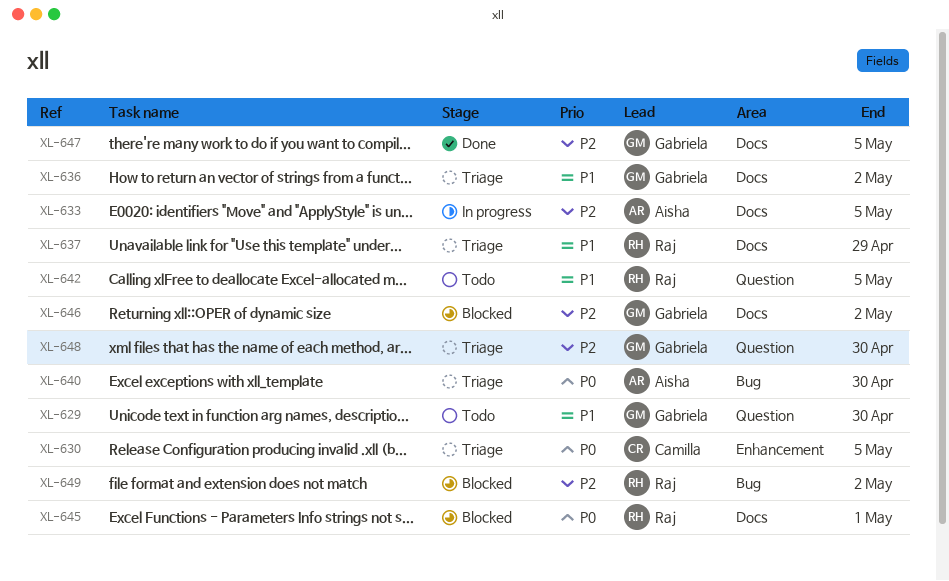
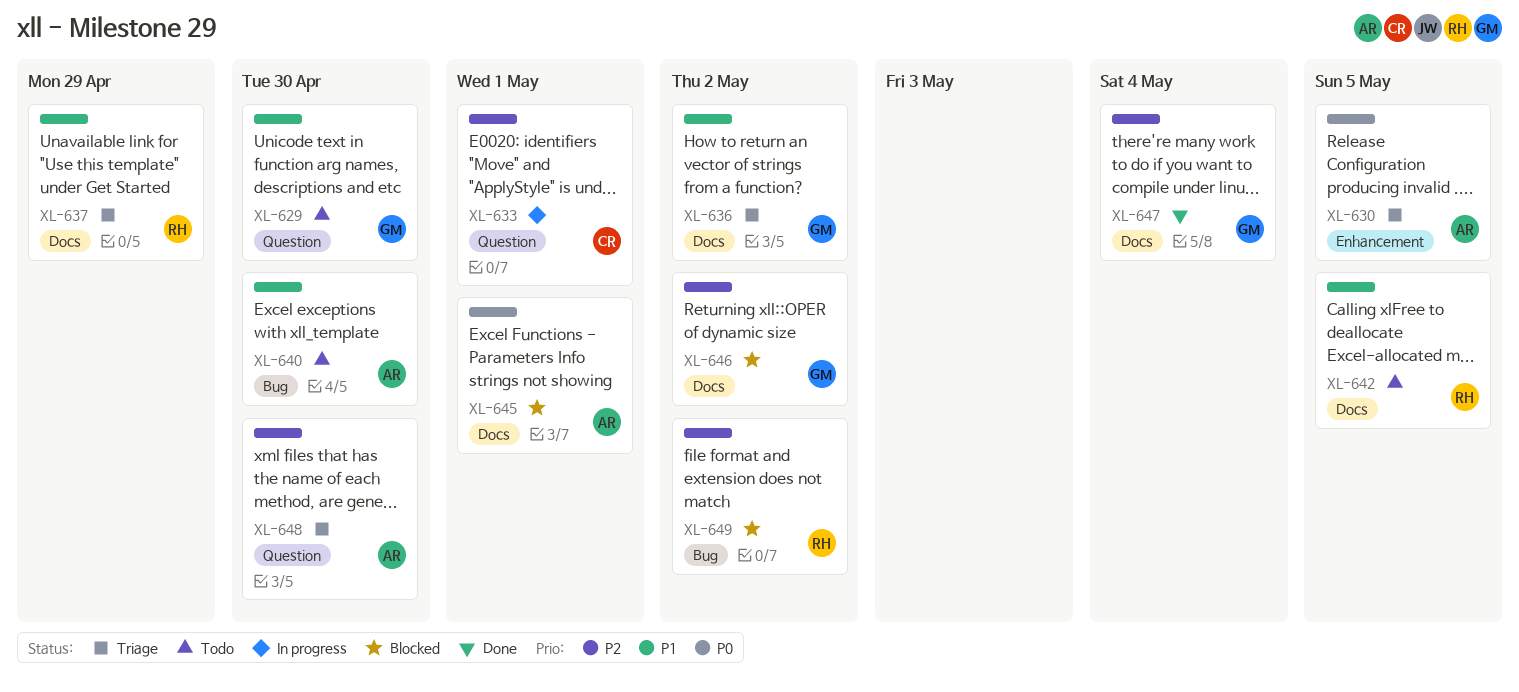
XL-630, owner: Camilla -> Aisha
XL-633, owner: Aisha -> Camilla
XL-633, label: Docs -> Question
XL-633, due: May 5 -> May 1
XL-640, status: Triage -> Todo
XL-640, priority: P0 -> P1
XL-642, label: Question -> Docs
XL-645, owner: Raj -> Aisha
XL-647, due: May 5 -> May 4
XL-648, owner: Gabriela -> Aisha

